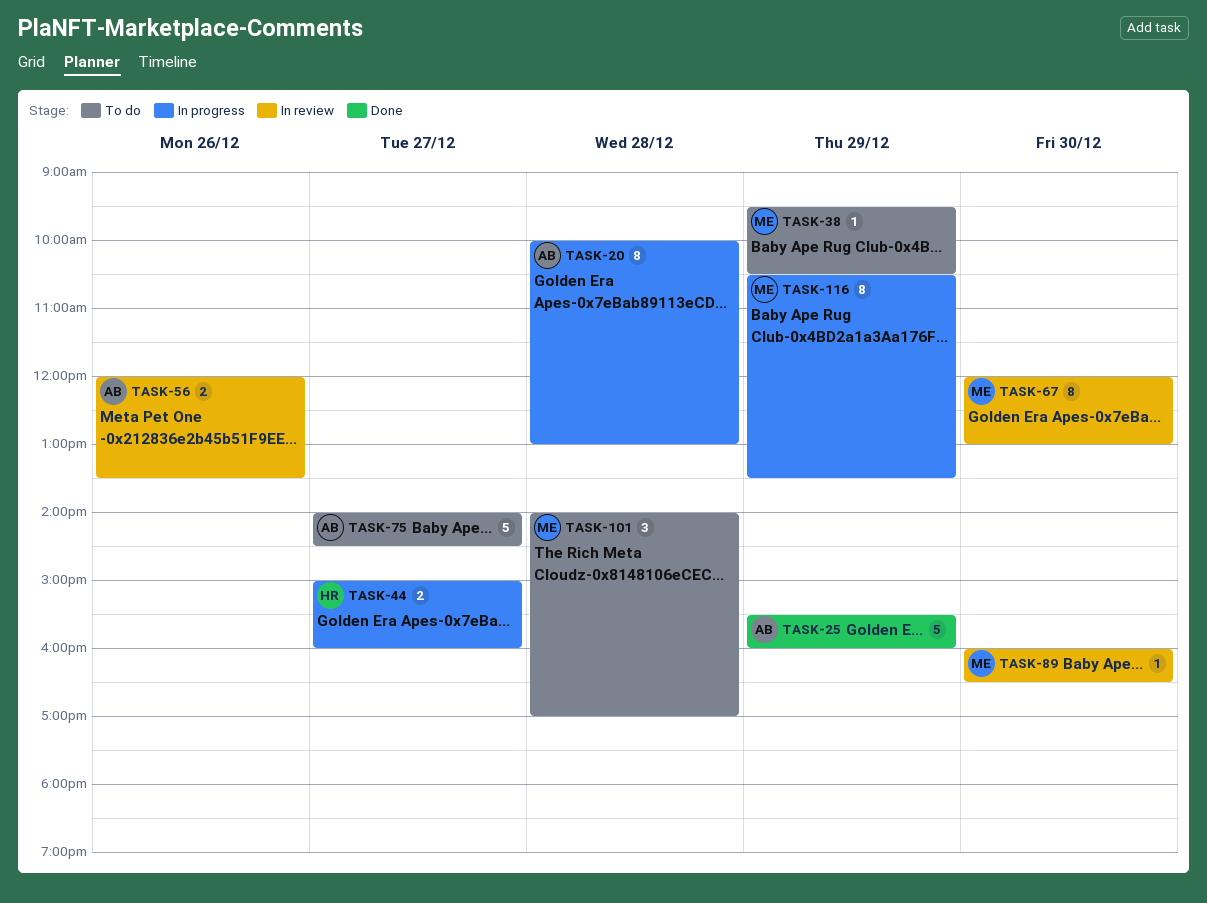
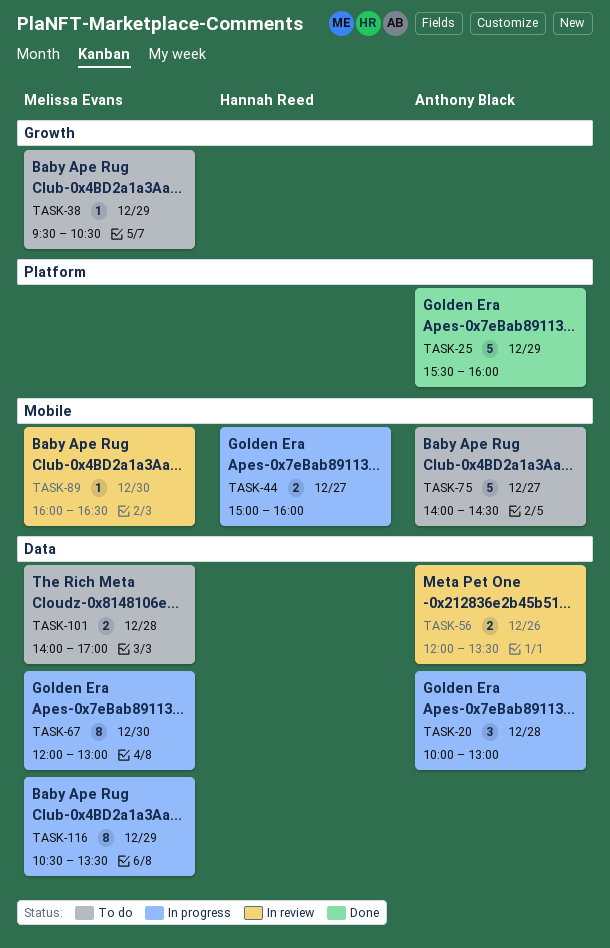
TASK-20, estimate: 8 -> 3
TASK-67, status: In review -> In progress
TASK-101, estimate: 3 -> 2

